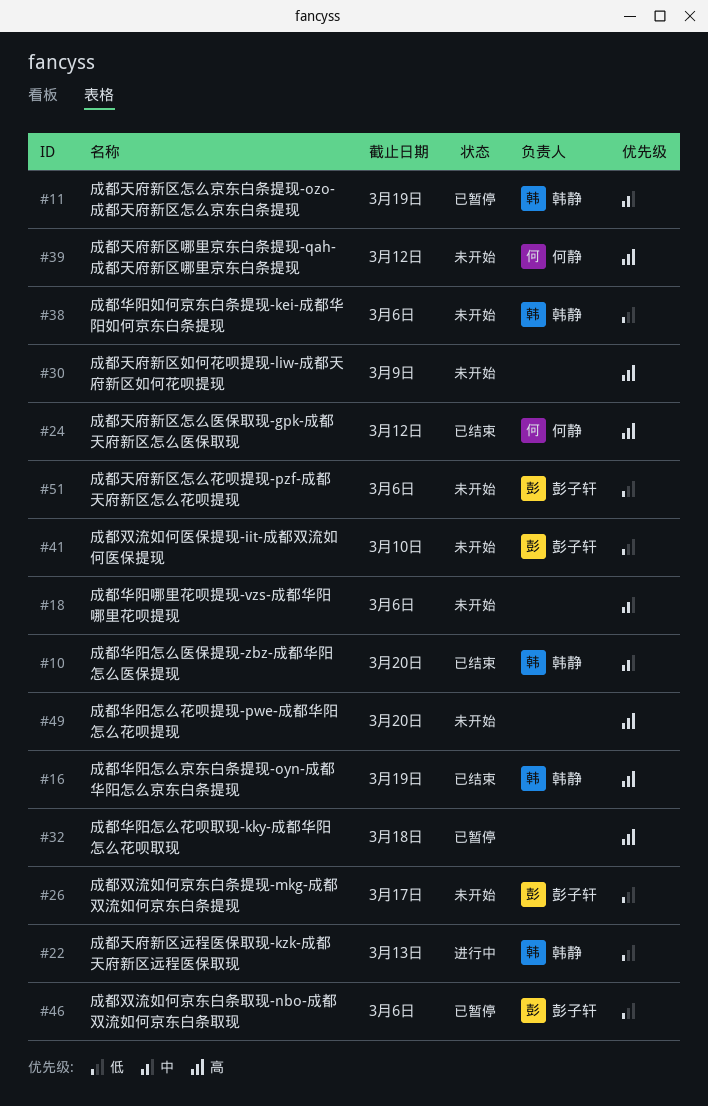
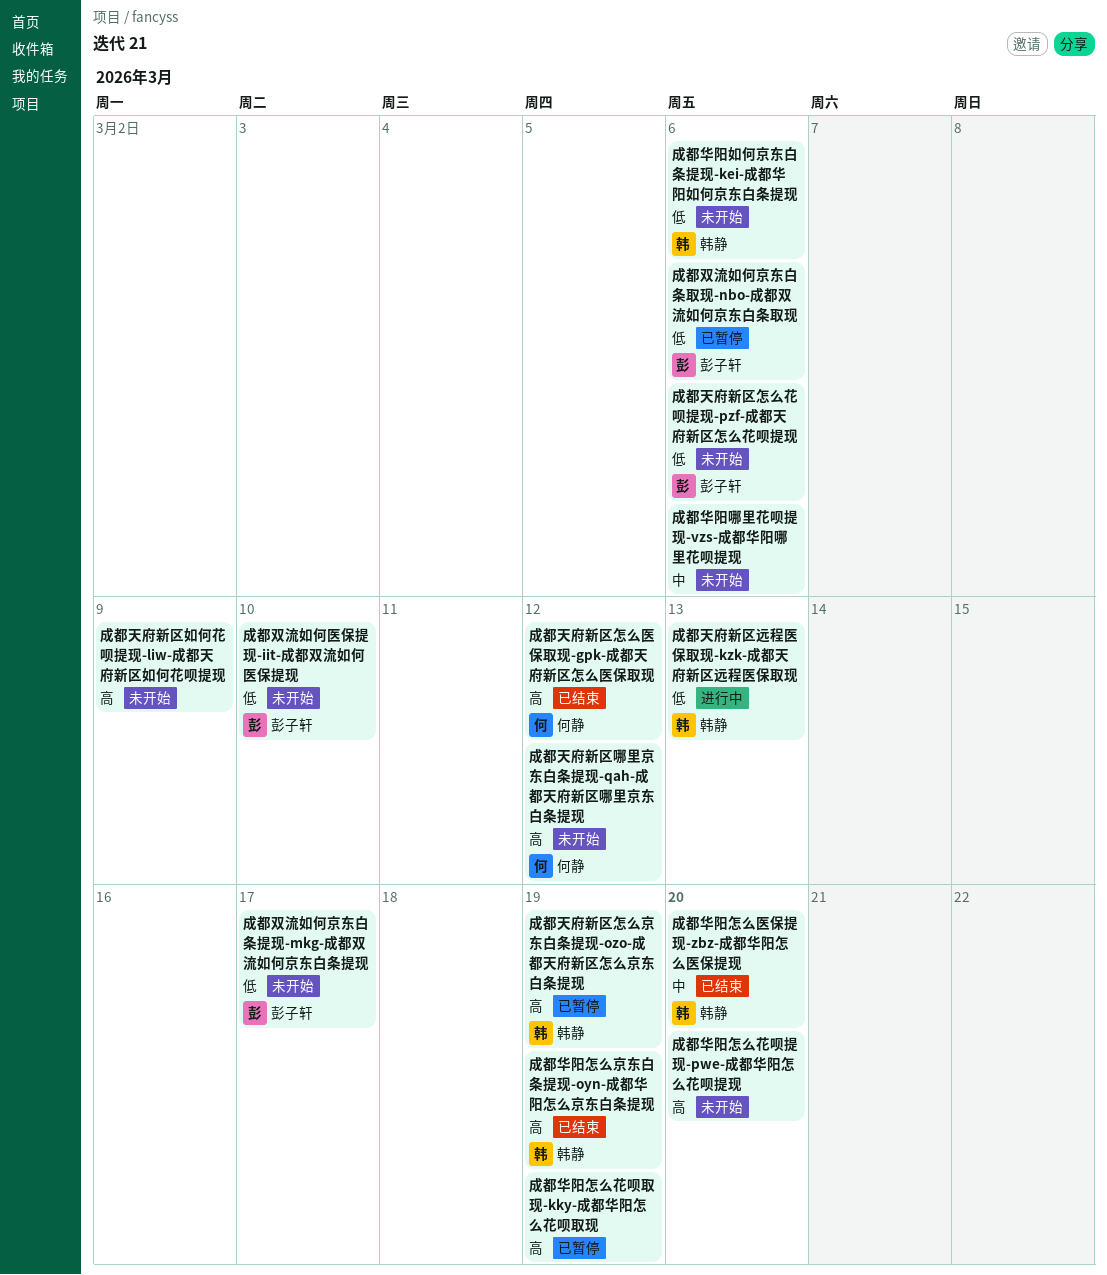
成都华阳怎么花呗取现-kky-成都华阳怎么花呗取现, due: Mar 18 -> Mar 19
成都天府新区怎么京东白条提现-ozo-成都天府新区怎么京东白条提现, priority: 中 -> 高

